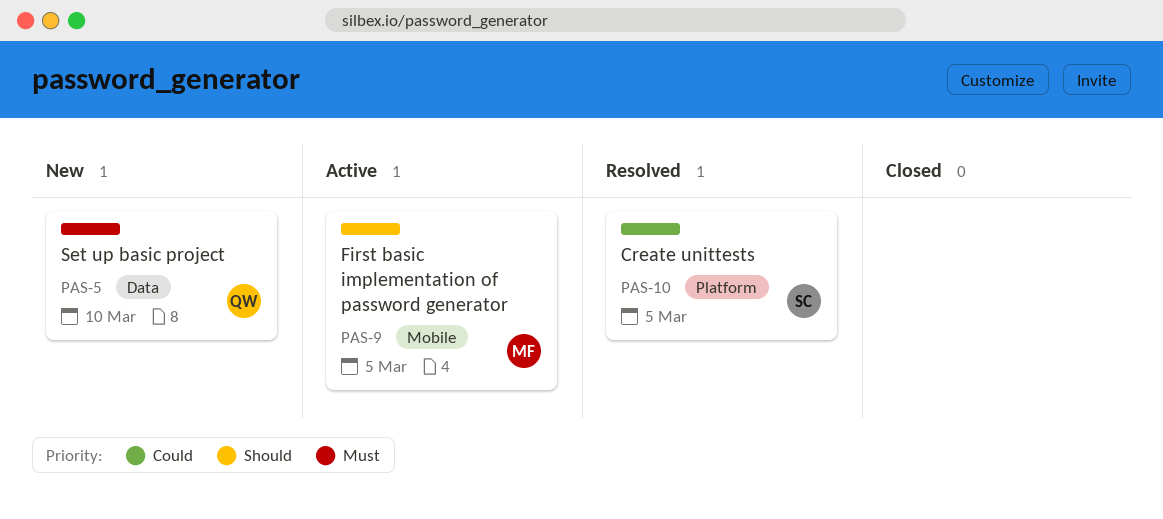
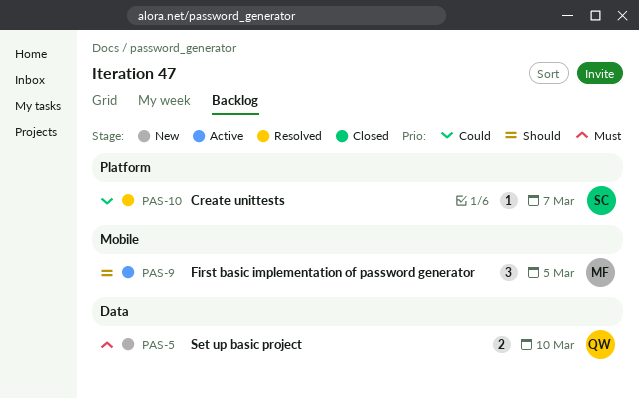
PAS-10, due: Mar 5 -> Mar 7

